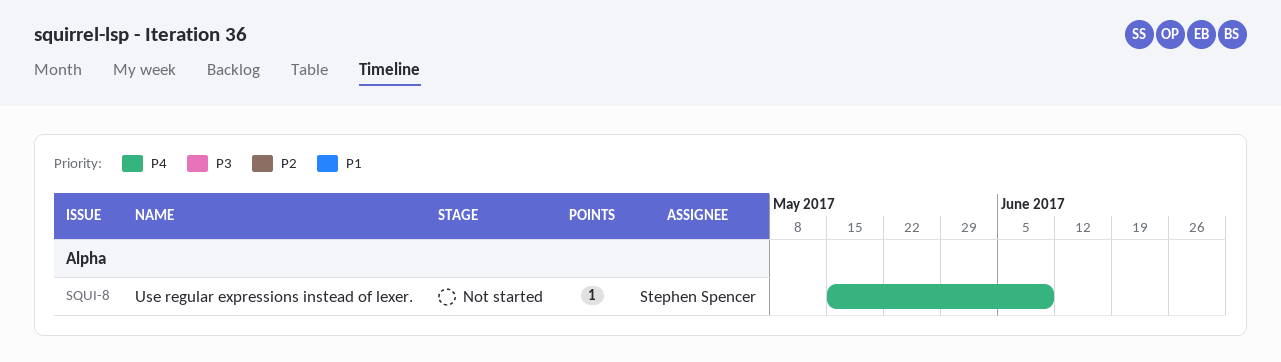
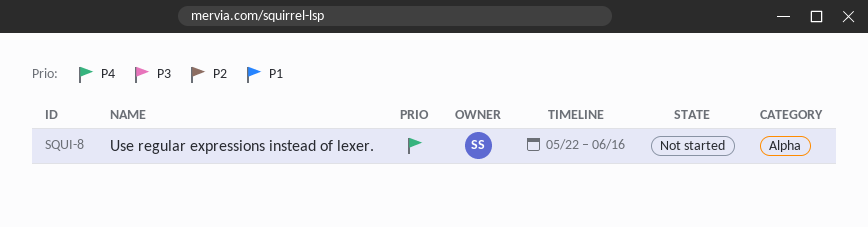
SQUI-8, start: May 15 -> May 22
SQUI-8, due: Jun 9 -> Jun 16

